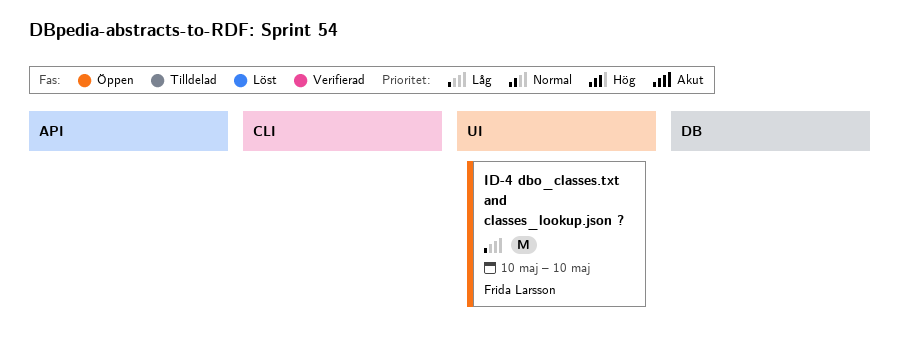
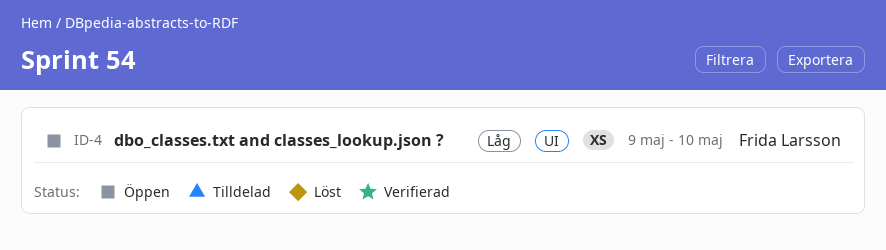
ID-4, estimate: M -> XS
ID-4, start: May 10 -> May 9

